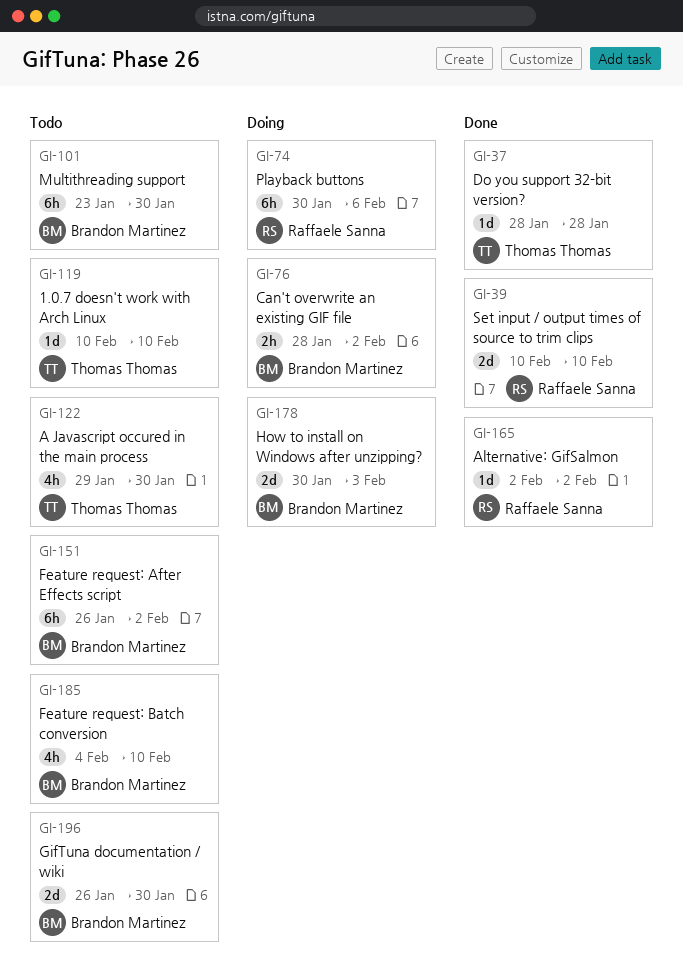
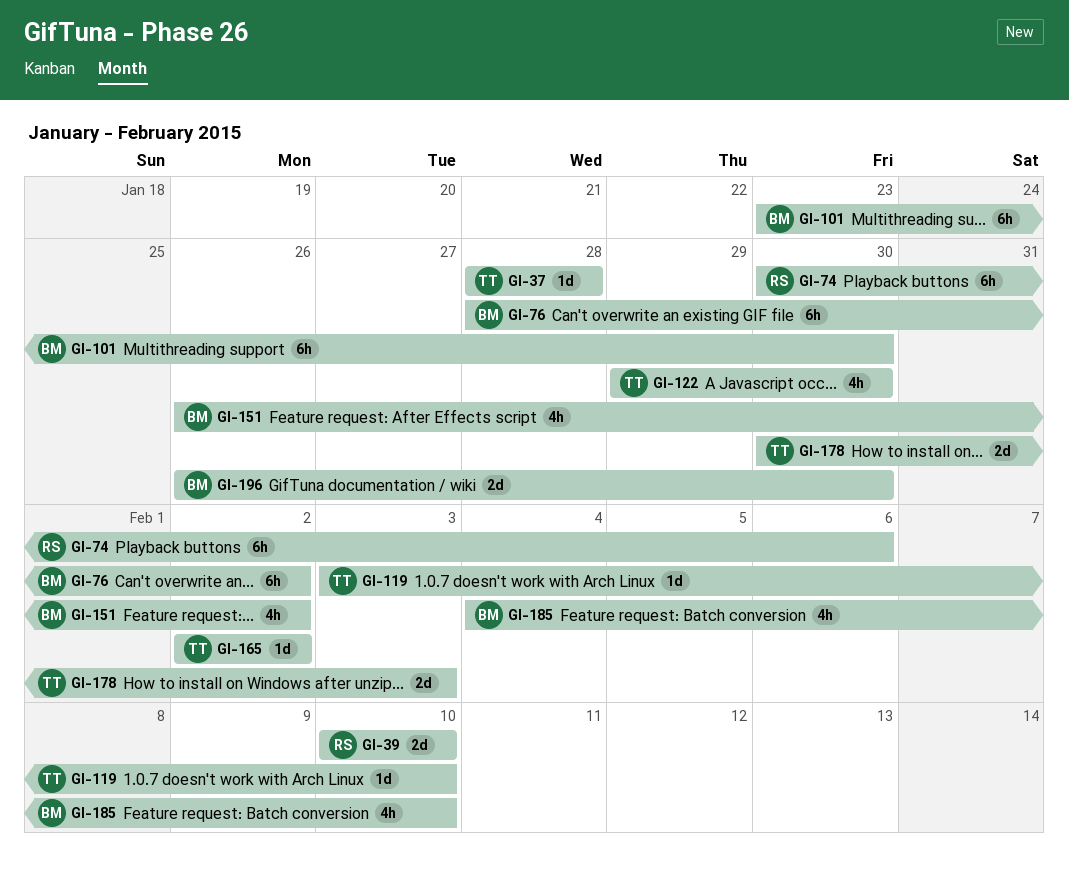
GI-76, estimate: 2h -> 6h
GI-119, start: Feb 10 -> Feb 3
GI-151, estimate: 6h -> 4h
GI-165, owner: Raffaele Sanna -> Thomas Thomas
GI-178, owner: Brandon Martinez -> Thomas Thomas

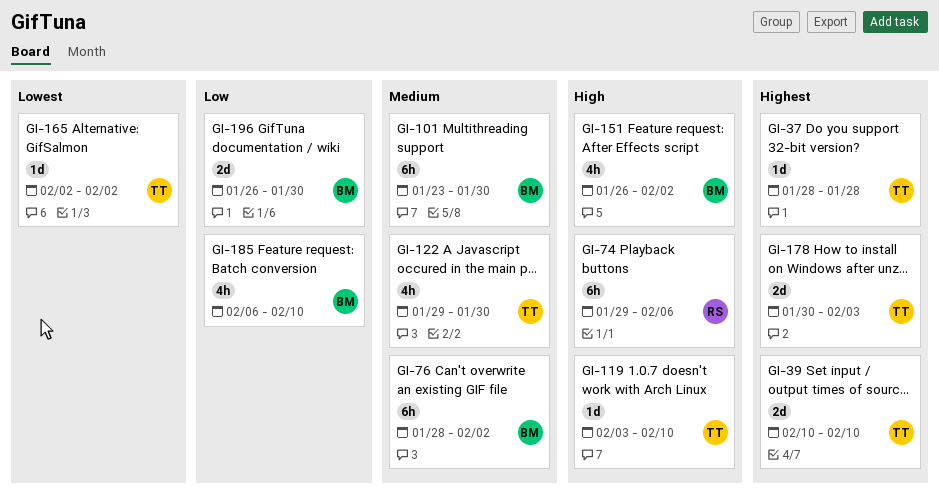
GI-39, owner: RS -> TT
GI-74, start: Jan 30 -> Jan 29
GI-185, start: Feb 4 -> Feb 6

